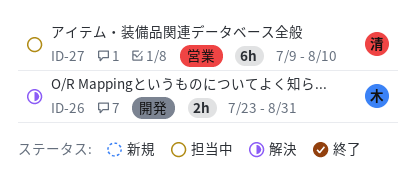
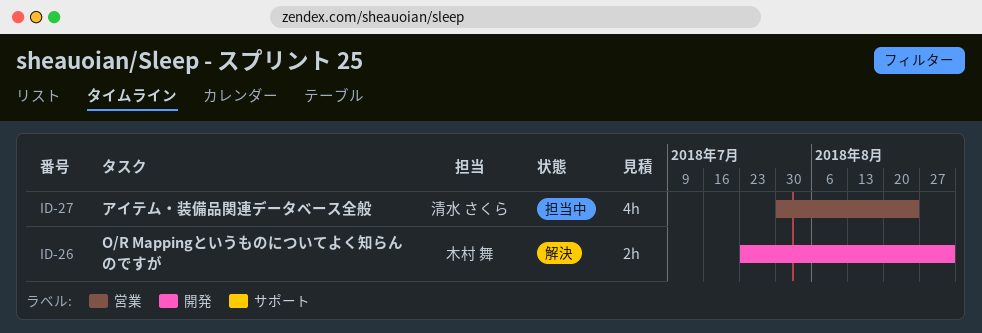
ID-27, estimate: 6h -> 4h
ID-27, start: Jul 9 -> Jul 30
ID-27, due: Aug 10 -> Aug 24

